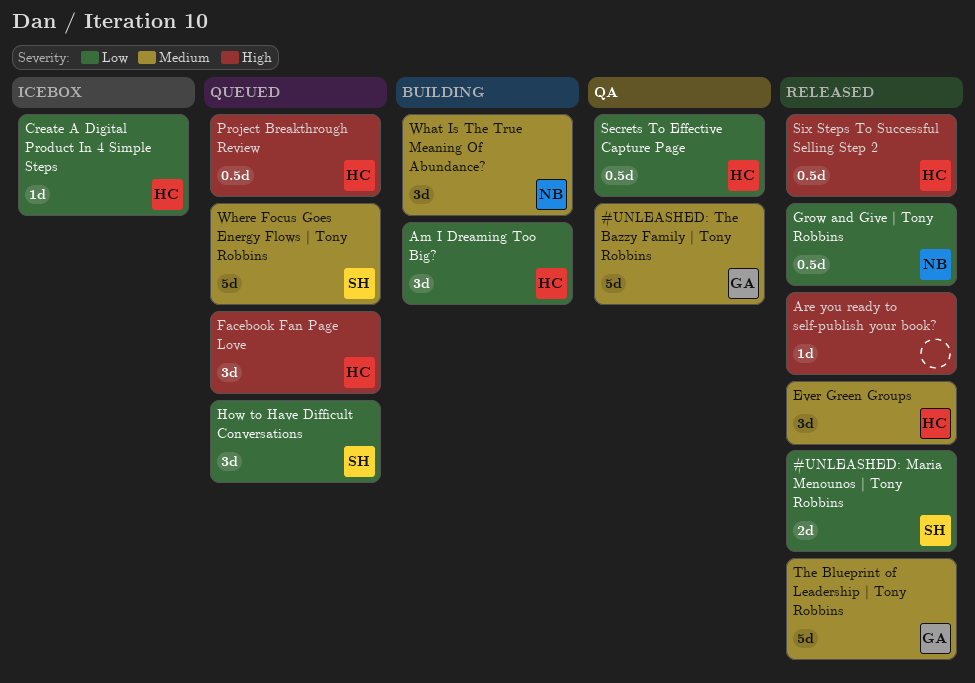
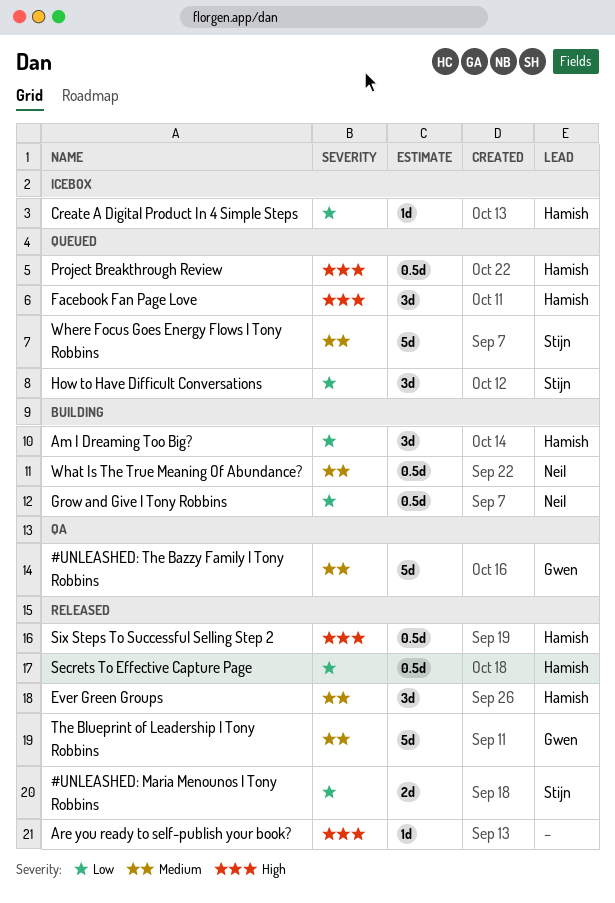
Grow and Give | Tony Robbins, status: Released -> Building
Secrets To Effective Capture Page, status: QA -> Released
What Is The True Meaning Of Abundance?, estimate: 3d -> 0.5d

